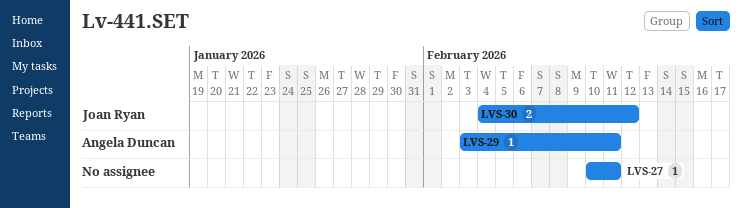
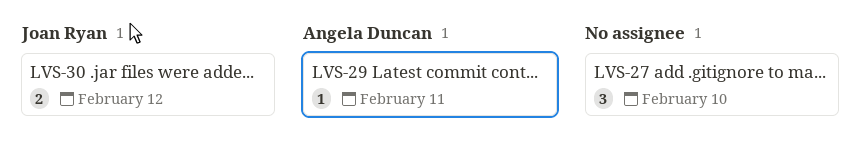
LVS-27, estimate: 1 -> 3
LVS-27, due: Feb 11 -> Feb 10

